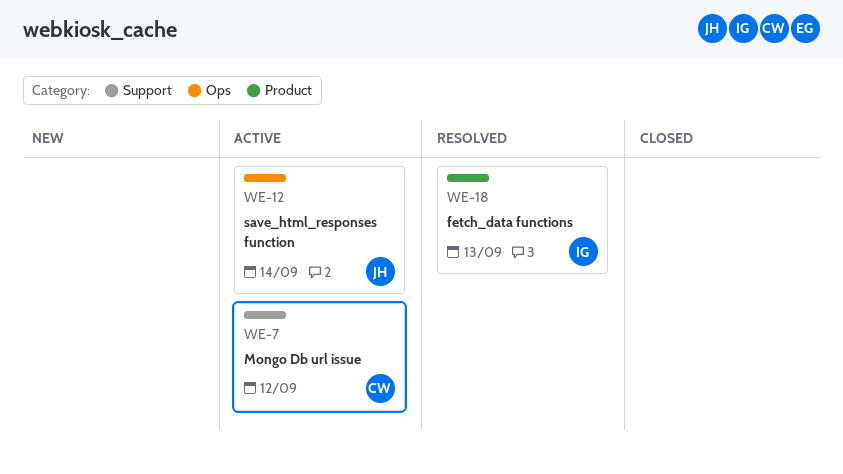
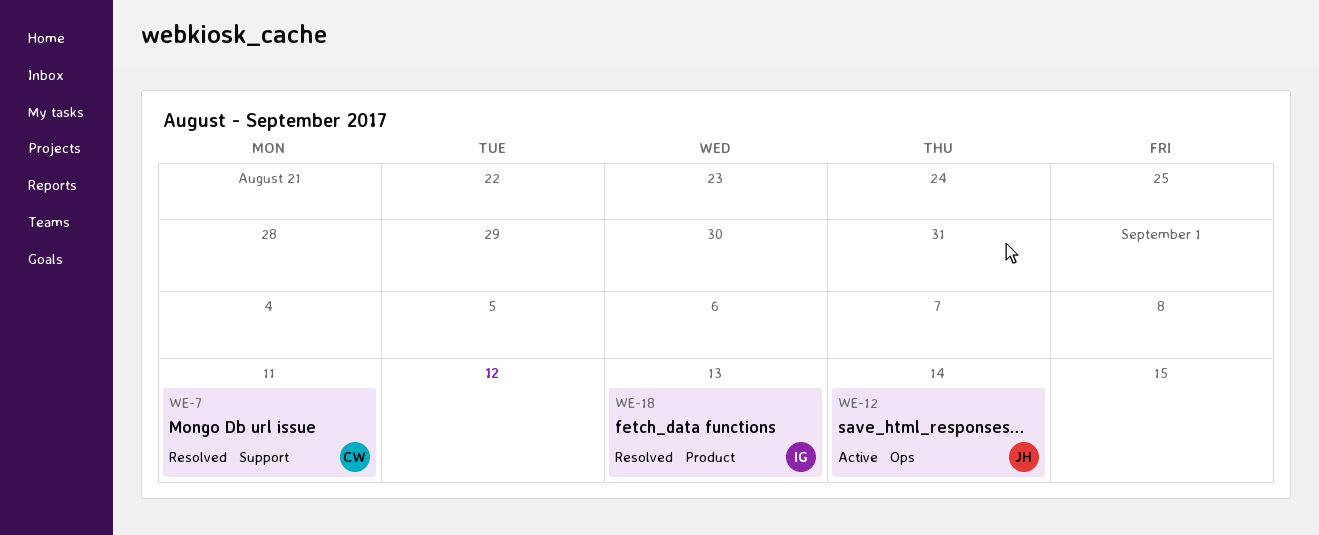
WE-7, status: Active -> Resolved
WE-7, due: Sep 12 -> Sep 11

